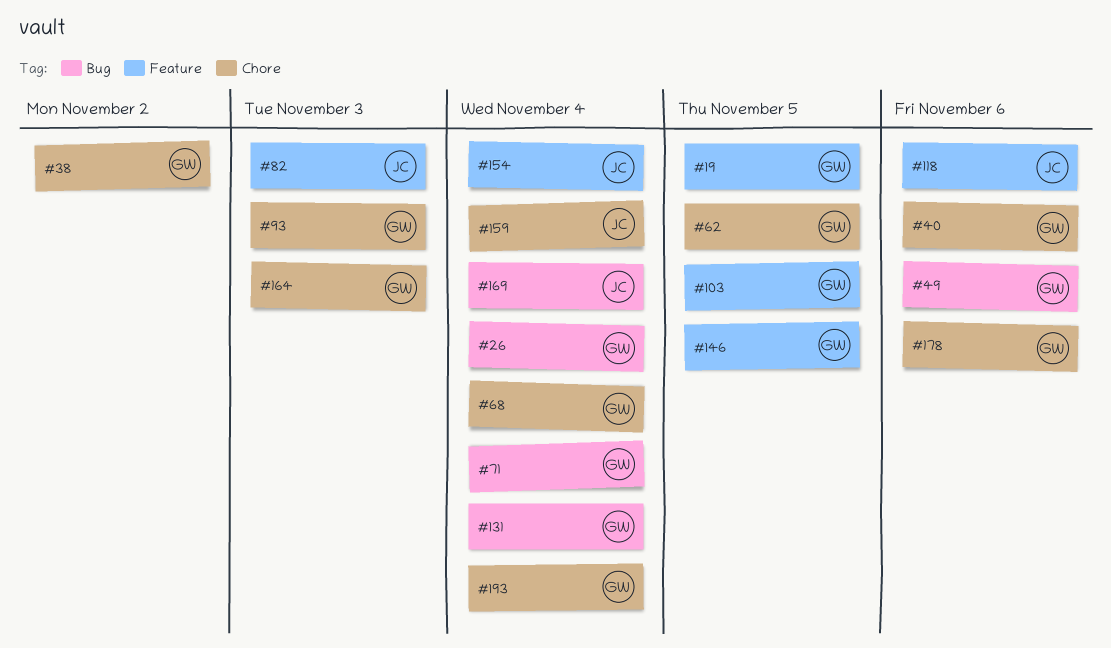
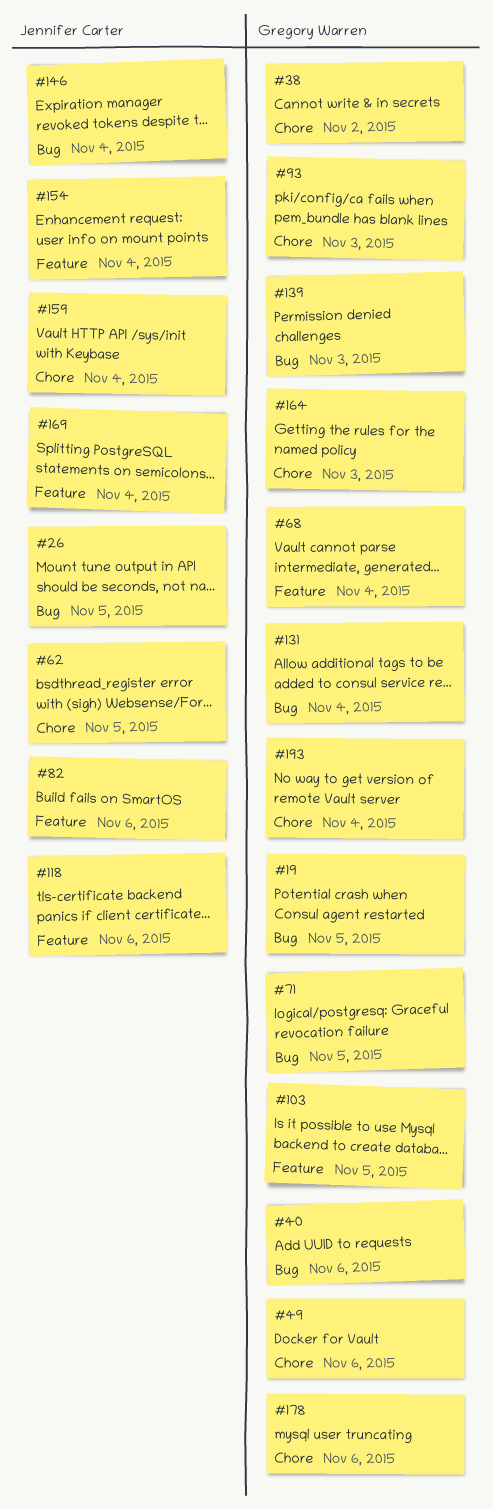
#19, label: Feature -> Bug
#26, owner: Gregory Warren -> Jennifer Carter
#26, due: Nov 4 -> Nov 5
#40, label: Chore -> Bug
#49, label: Bug -> Chore
#62, owner: Gregory Warren -> Jennifer Carter
#68, label: Chore -> Feature
#71, due: Nov 4 -> Nov 5
#82, due: Nov 3 -> Nov 6
#139: none -> present
#146, owner: Gregory Warren -> Jennifer Carter
#146, label: Feature -> Bug
#146, due: Nov 5 -> Nov 4
#169, label: Bug -> Feature

